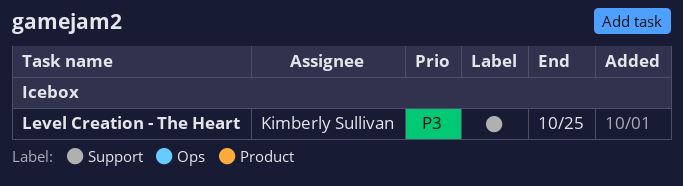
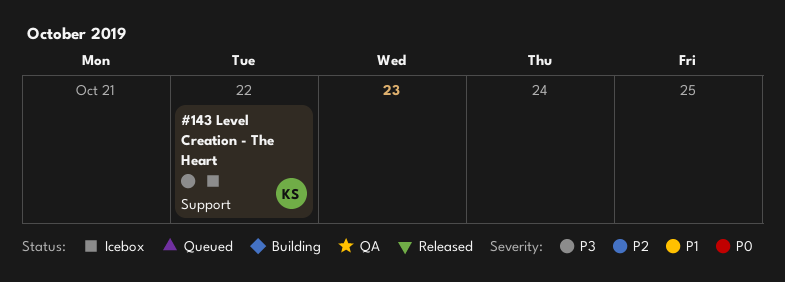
Level Creation - The Heart, due: Oct 25 -> Oct 22

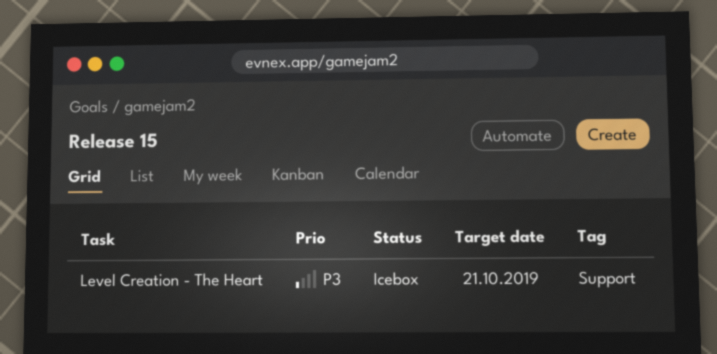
Level Creation - The Heart, due: Oct 22 -> Oct 21

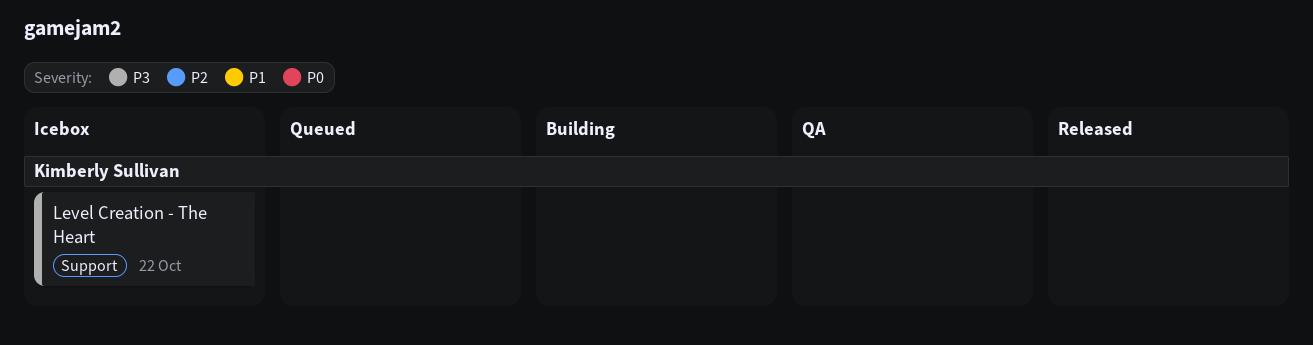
Level Creation - The Heart, due: Oct 21 -> Oct 22

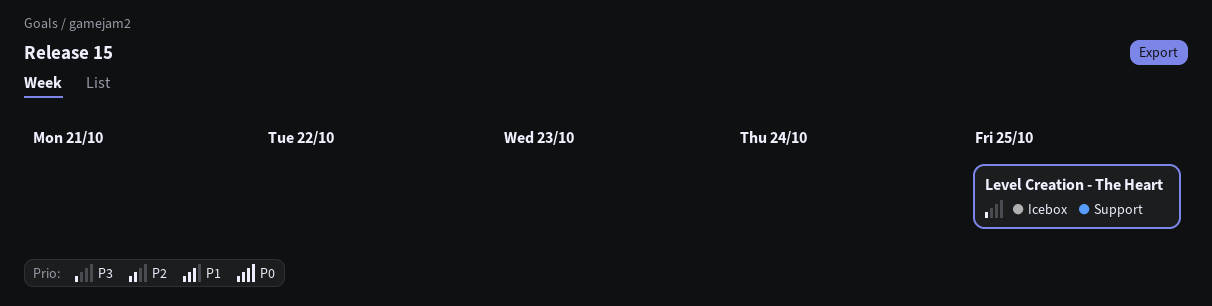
Level Creation - The Heart, due: Oct 22 -> Oct 25

